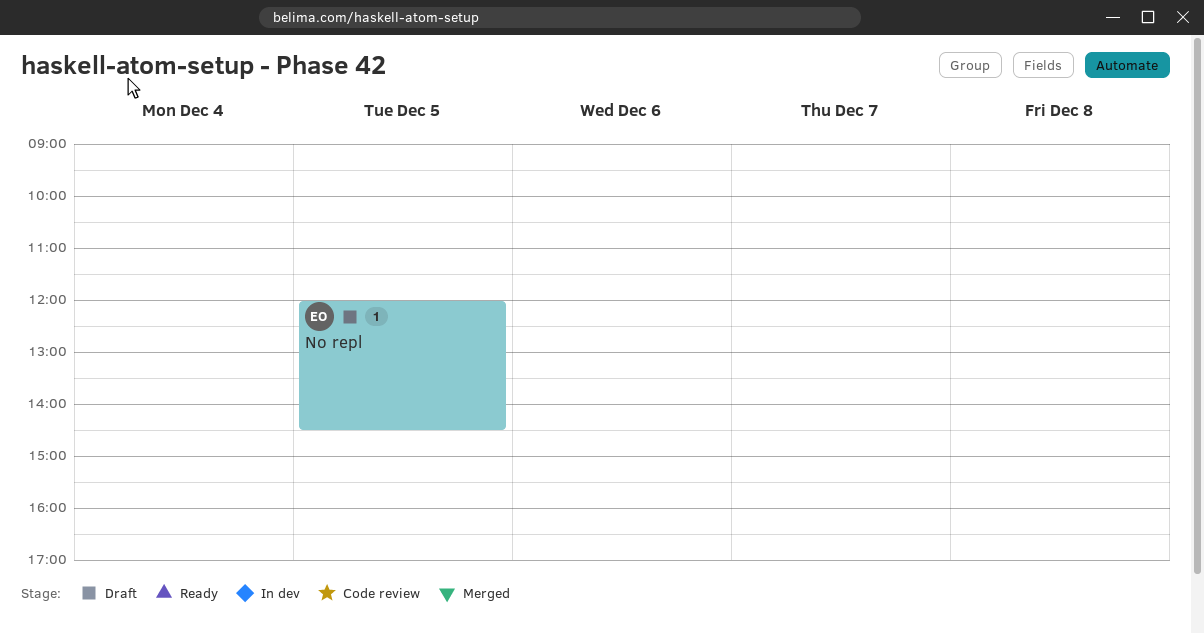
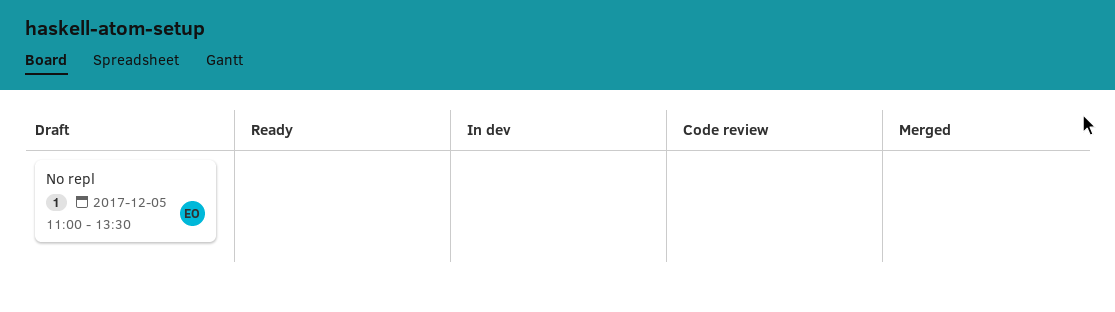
No repl, begins: 12:00 -> 11:00
No repl, ends: 14:30 -> 13:30

